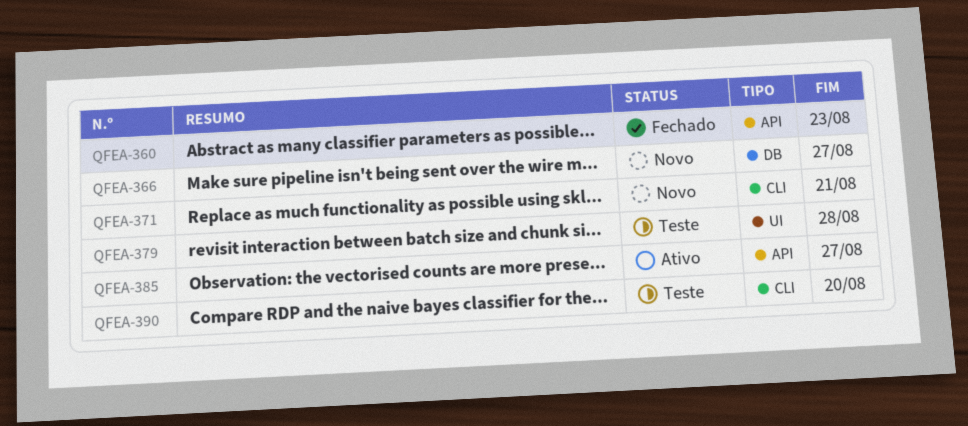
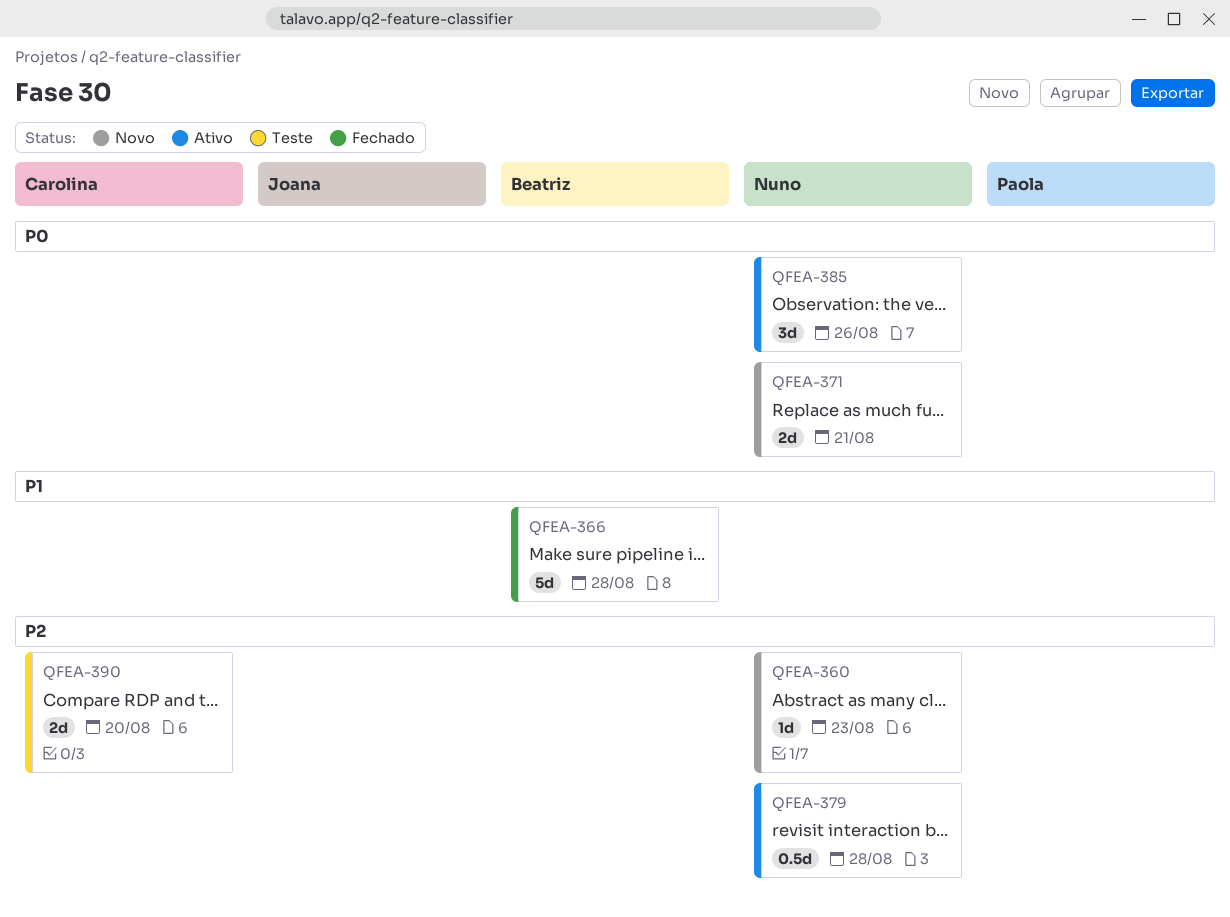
QFEA-360, status: Fechado -> Novo
QFEA-366, status: Novo -> Fechado
QFEA-366, due: Aug 27 -> Aug 28
QFEA-379, status: Teste -> Ativo
QFEA-385, due: Aug 27 -> Aug 26

